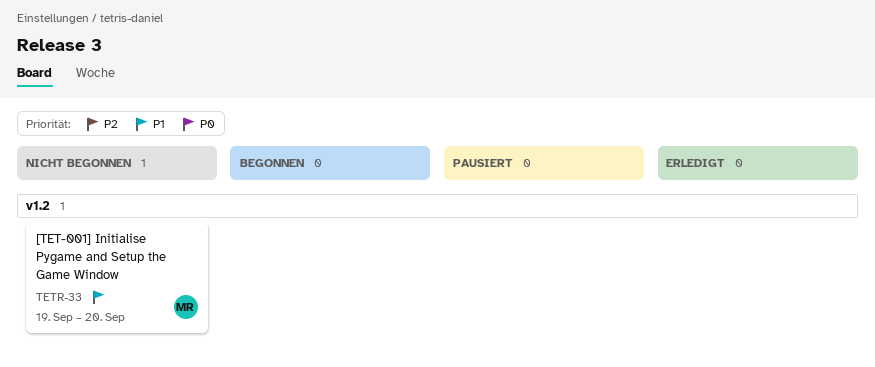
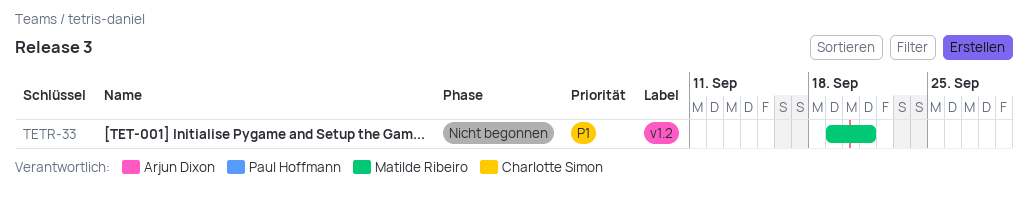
TETR-33, due: Sep 20 -> Sep 21

